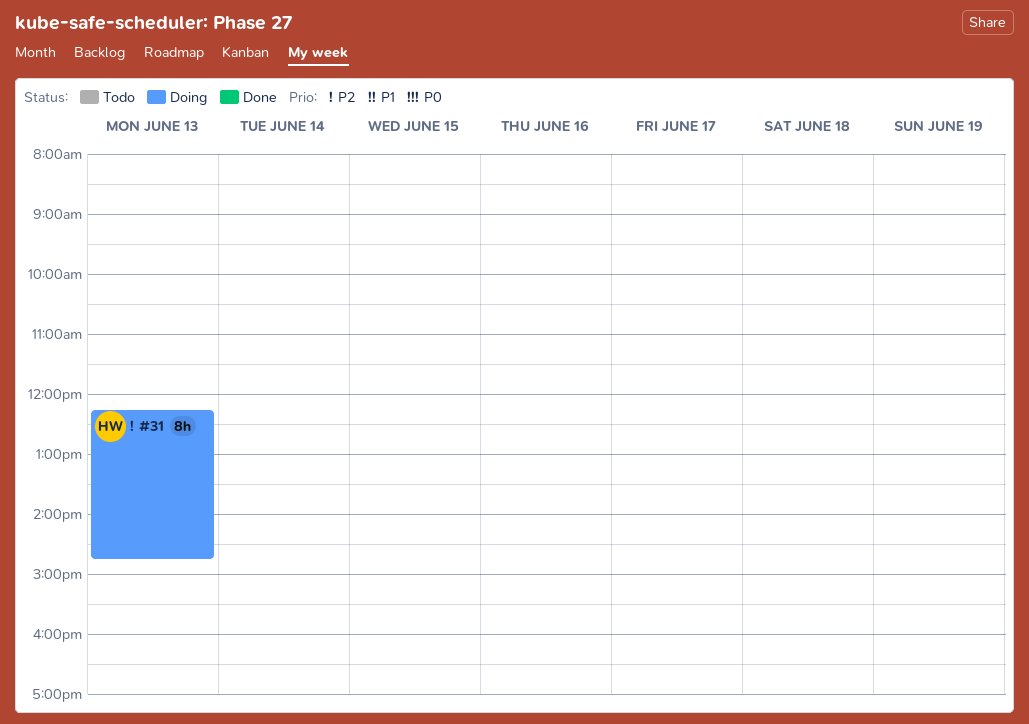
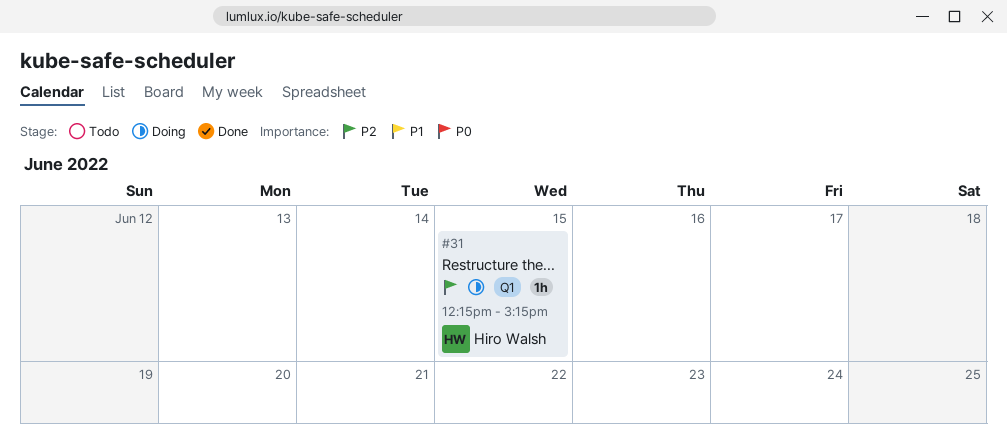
#31, estimate: 8h -> 1h
#31, day: Jun 13 -> Jun 15
#31, ends: 14:45 -> 15:15

